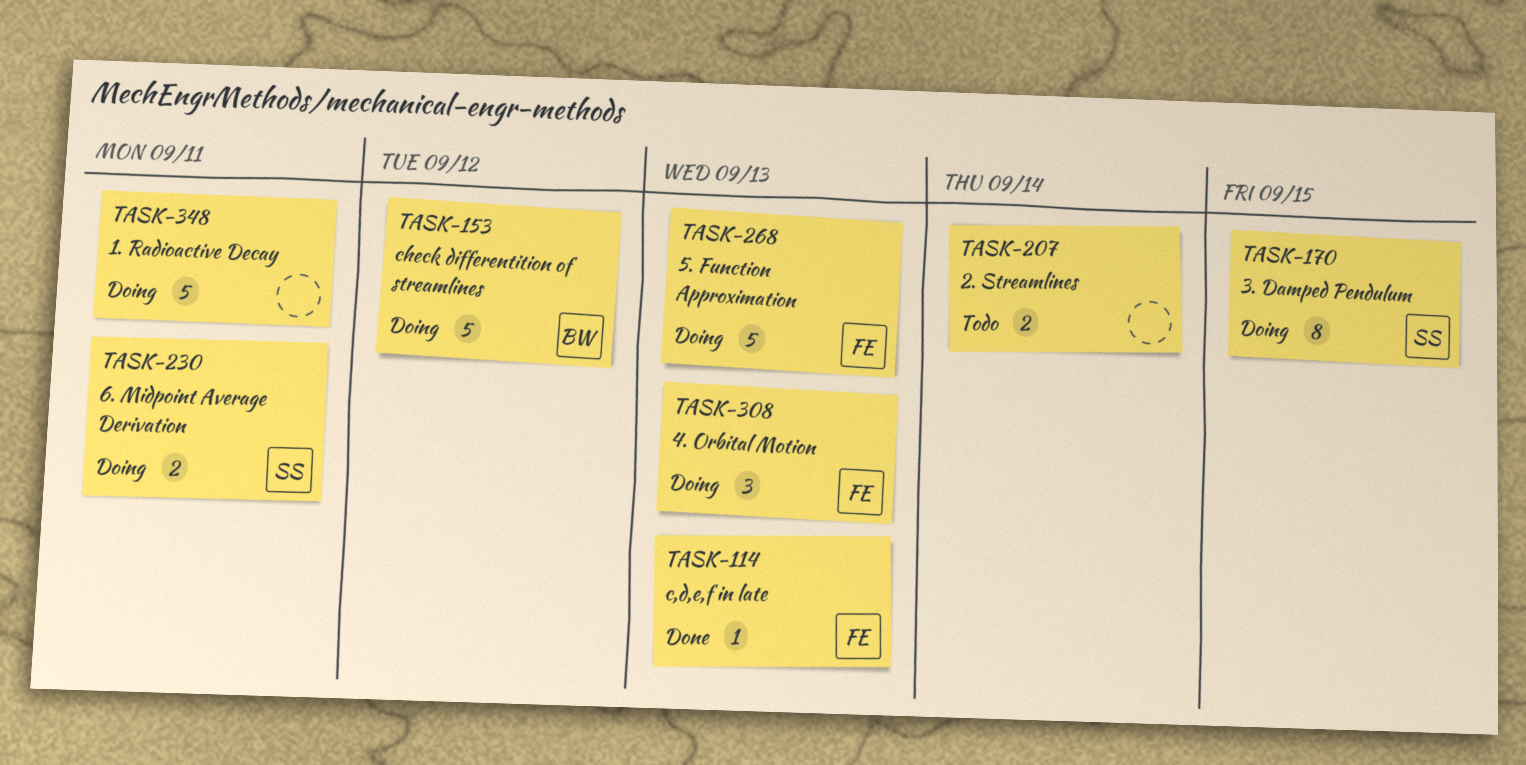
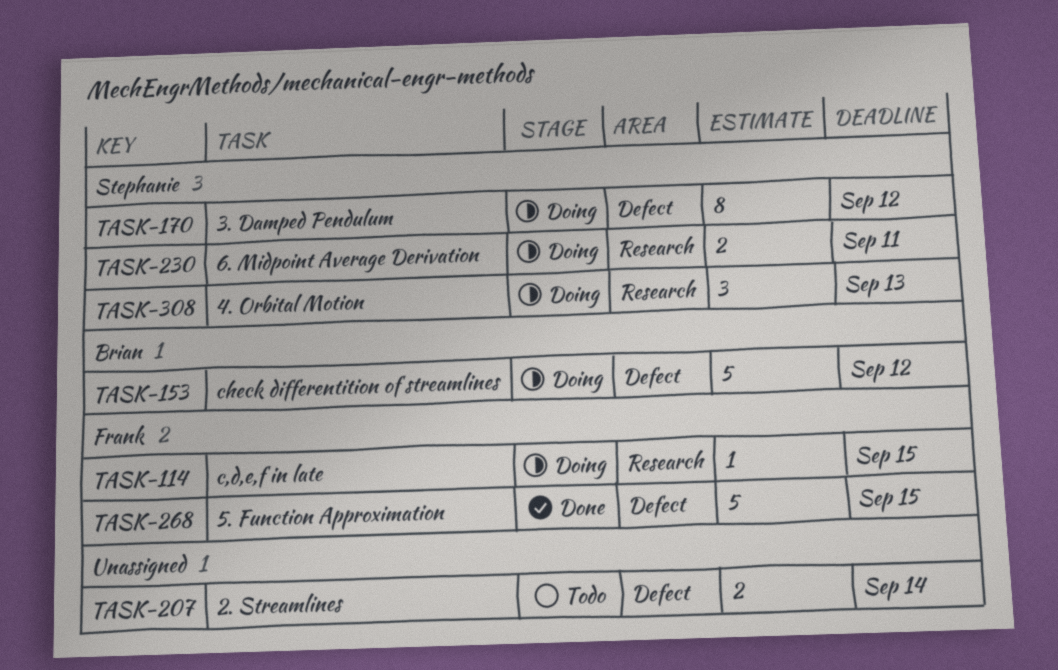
TASK-114, status: Done -> Doing
TASK-114, due: Sep 13 -> Sep 15
TASK-170, due: Sep 15 -> Sep 12
TASK-268, status: Doing -> Done
TASK-268, due: Sep 13 -> Sep 15
TASK-308, owner: Frank -> Stephanie
TASK-348: present -> none

